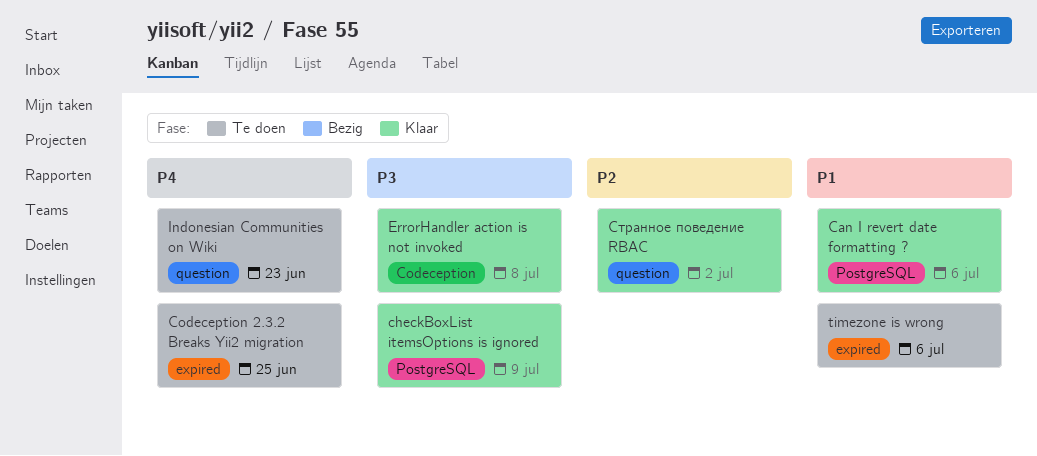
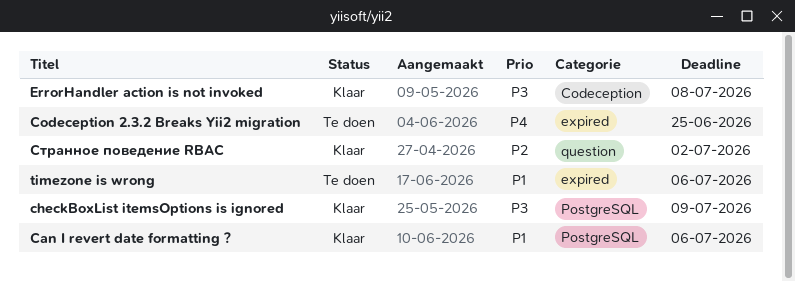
Indonesian Communities on Wiki: present -> none

